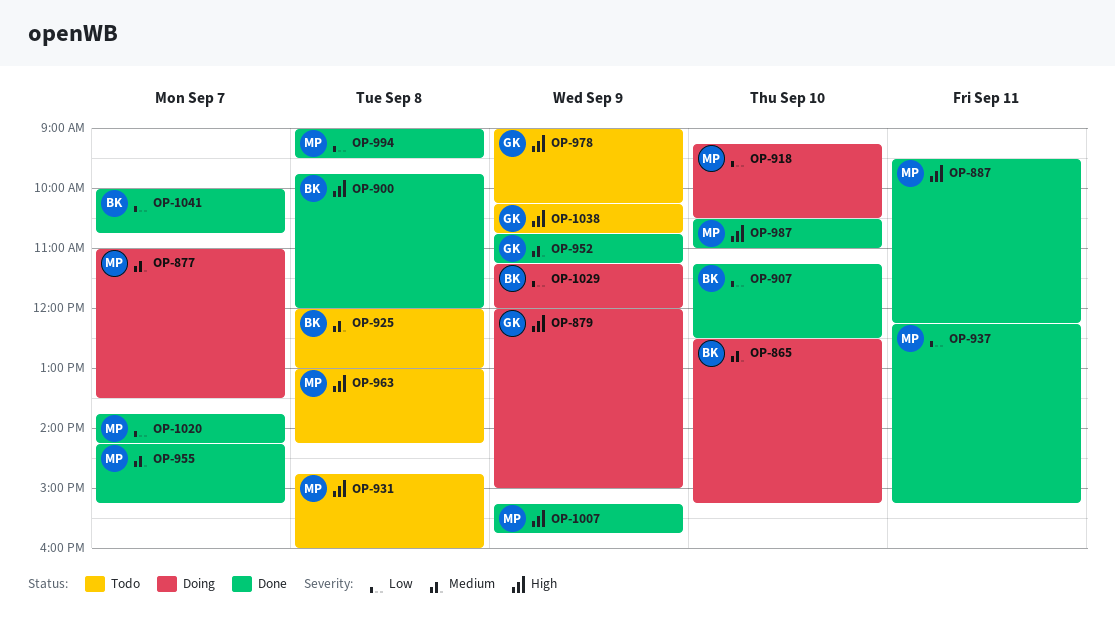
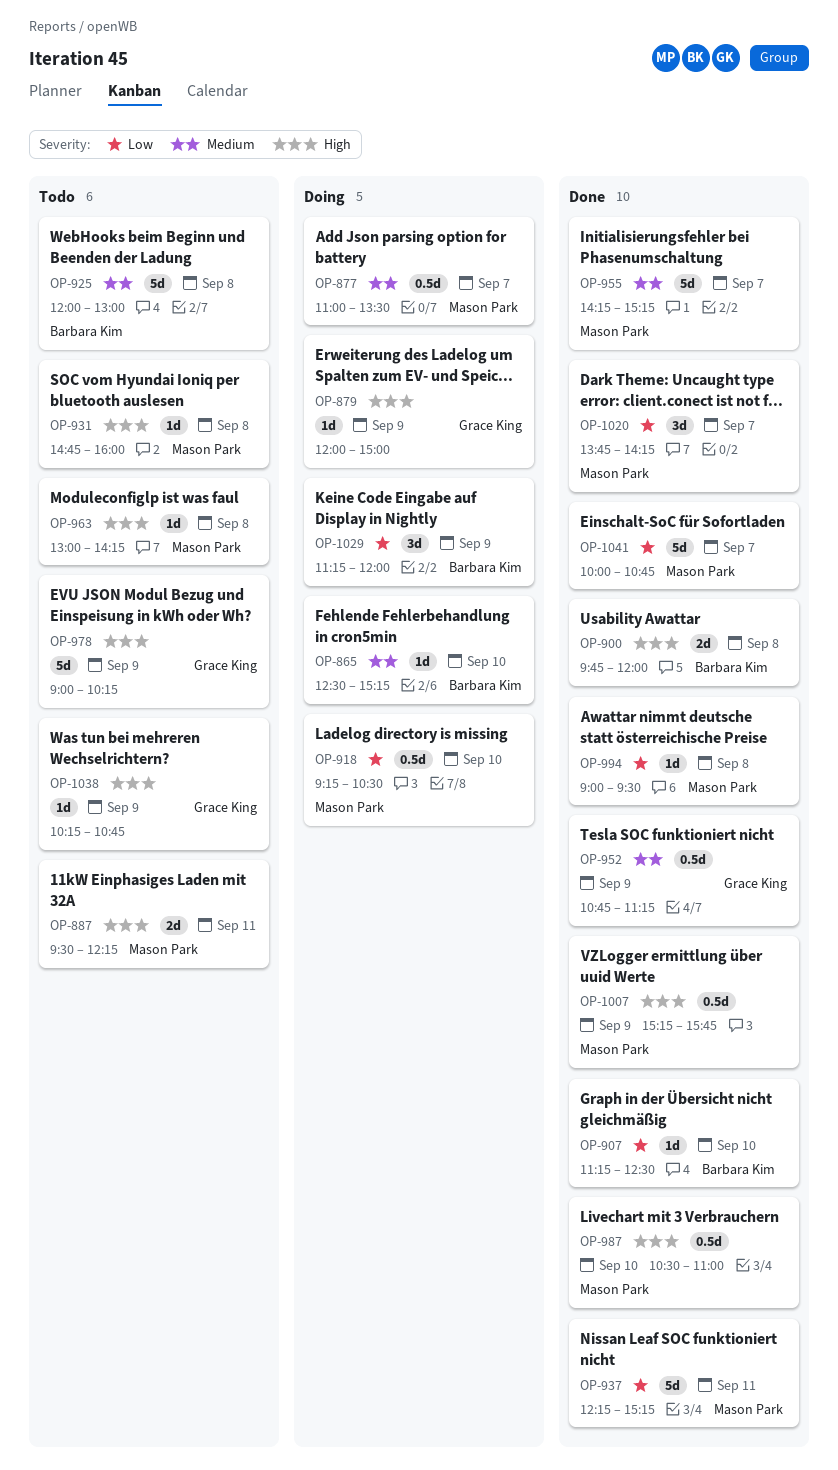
OP-887, status: Done -> Todo
OP-1041, owner: Barbara Kim -> Mason Park

